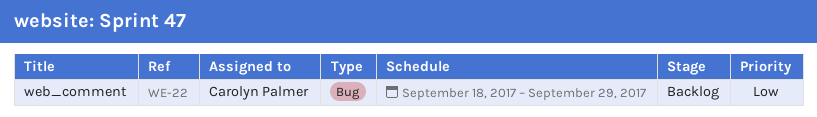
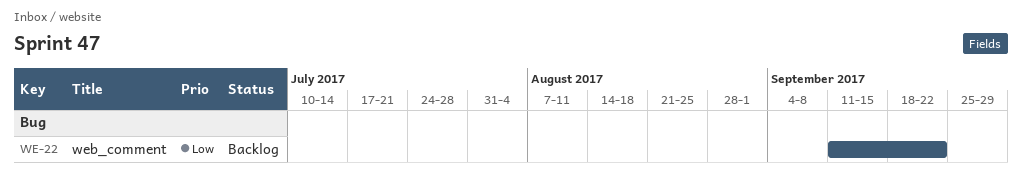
WE-22, start: Sep 18 -> Sep 11
WE-22, due: Sep 29 -> Sep 22

